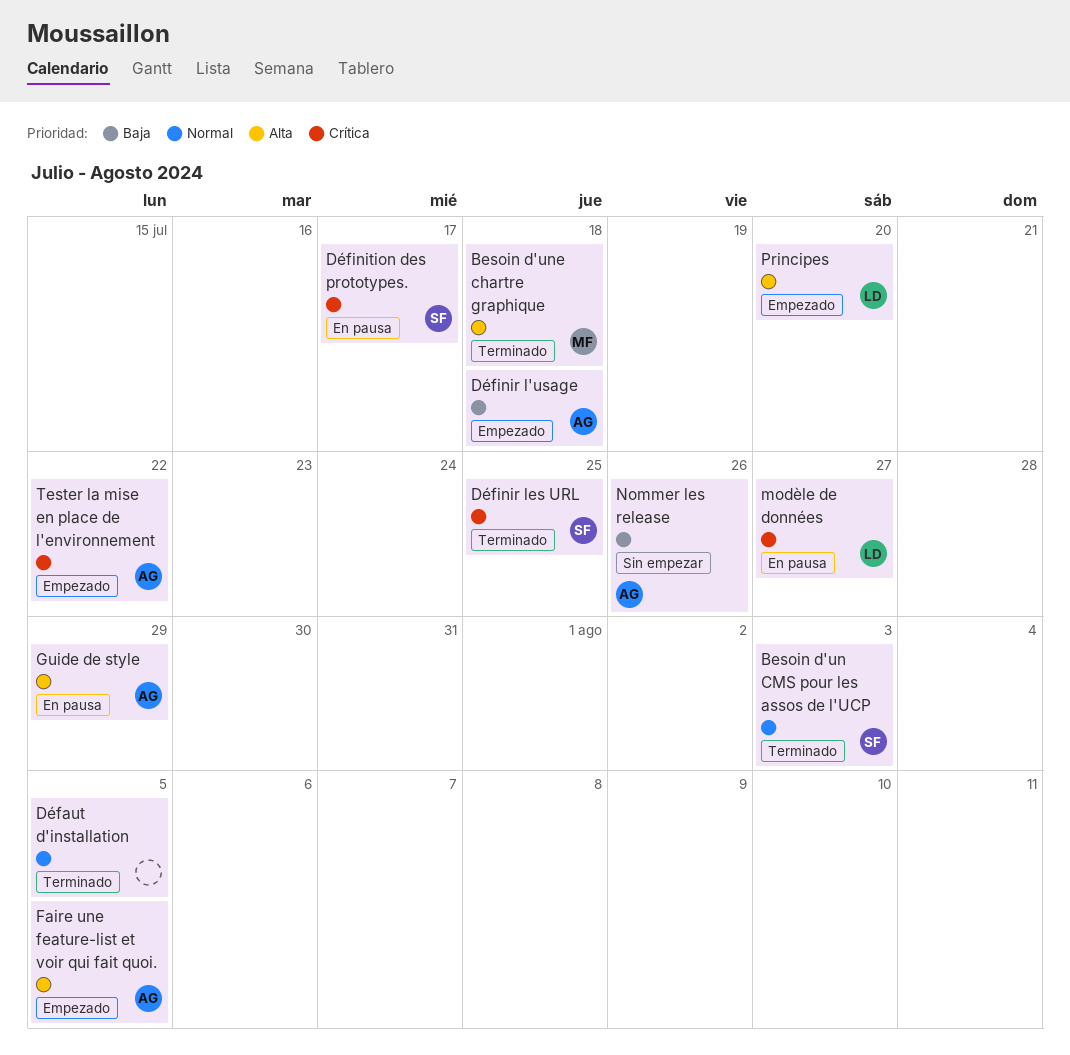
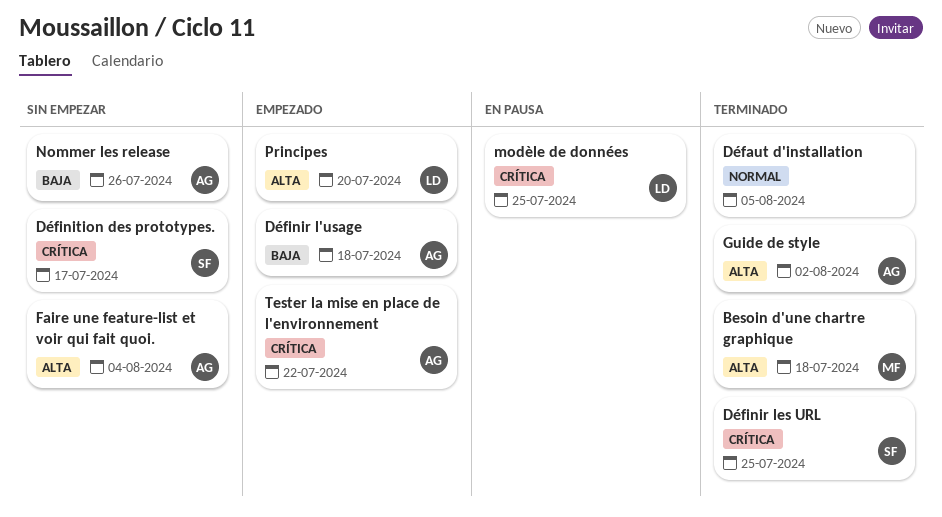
Besoin d'un CMS pour les assos de l'UCP: present -> none
Définition des prototypes., status: En pausa -> Sin empezar
Faire une feature-list et voir qui fait quoi., status: Empezado -> Sin empezar
Faire une feature-list et voir qui fait quoi., due: Aug 5 -> Aug 4
Guide de style, status: En pausa -> Terminado
Guide de style, due: Jul 29 -> Aug 2
modèle de données, due: Jul 27 -> Jul 25

